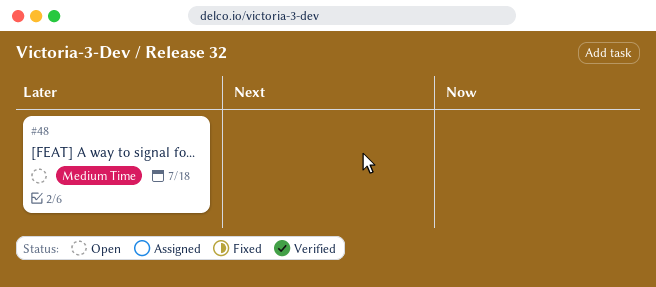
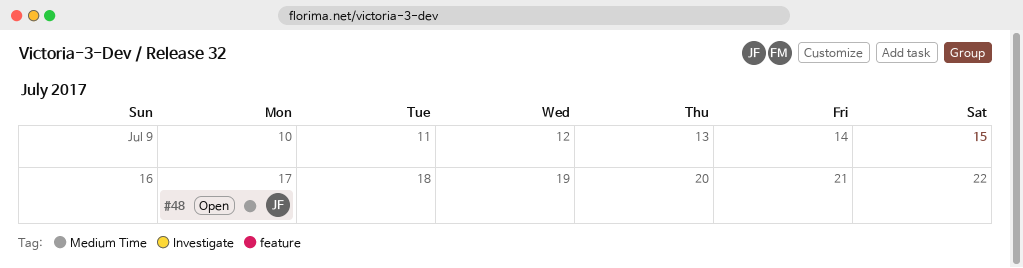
#48, due: Jul 18 -> Jul 17

